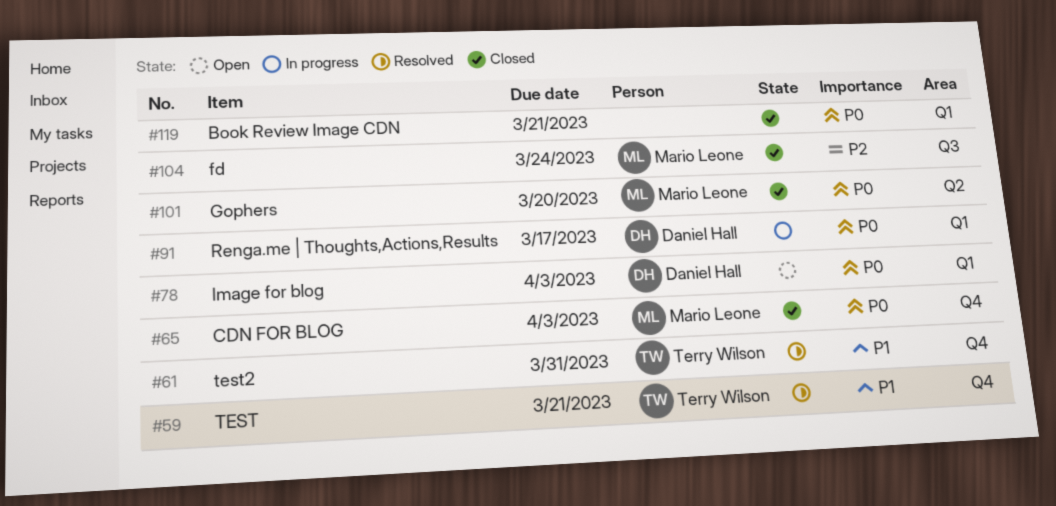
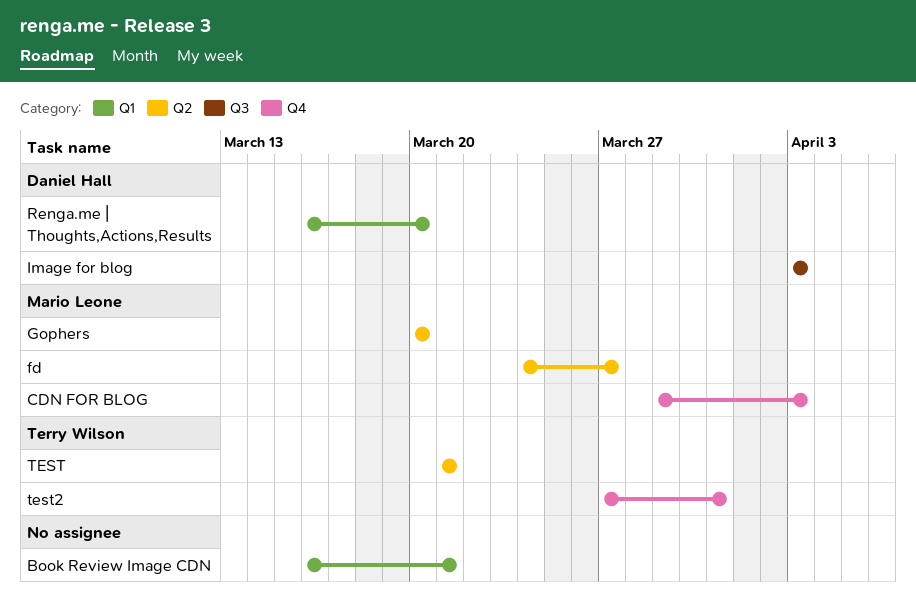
fd, label: Q3 -> Q2
fd, due: Mar 24 -> Mar 27
Image for blog, label: Q1 -> Q3
Renga.me | Thoughts,Actions,Results, due: Mar 17 -> Mar 20
TEST, label: Q4 -> Q2

